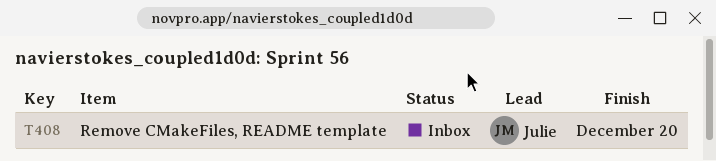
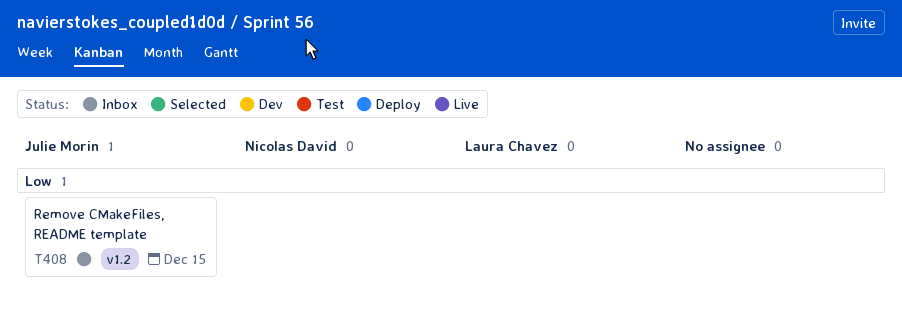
T408, due: Dec 20 -> Dec 15

